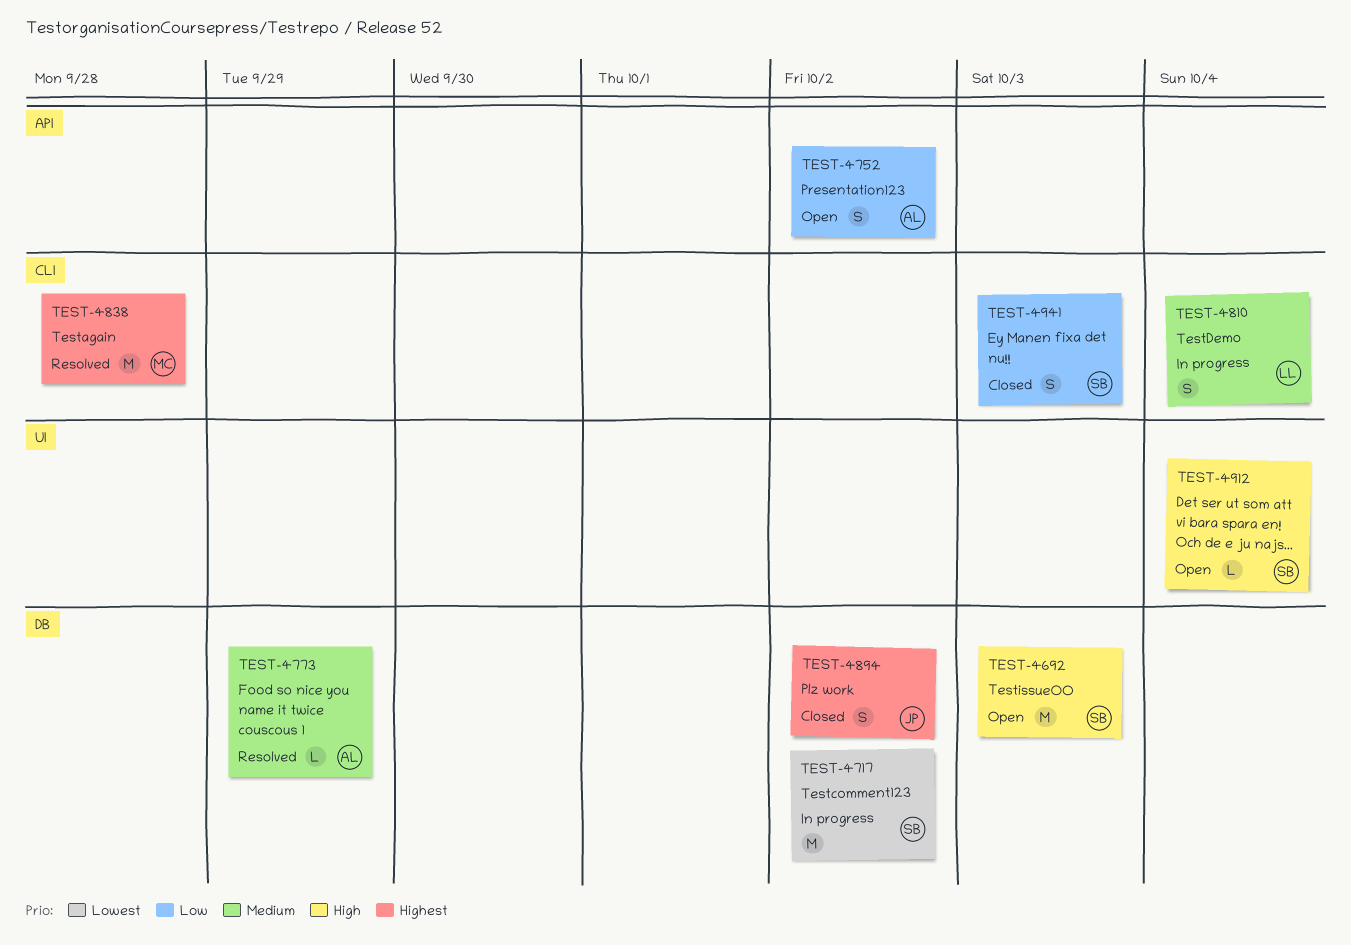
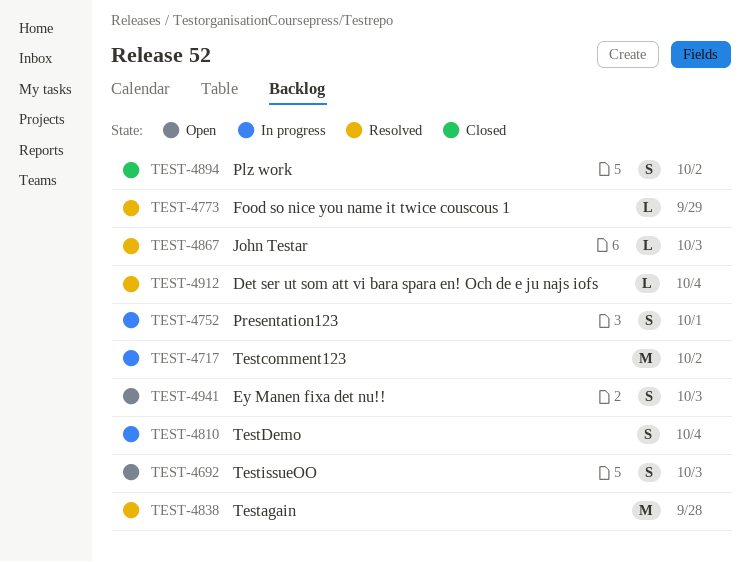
TEST-4692, estimate: M -> S
TEST-4752, status: Open -> In progress
TEST-4752, due: Oct 2 -> Oct 1
TEST-4867: none -> present
TEST-4912, status: Open -> Resolved
TEST-4941, status: Closed -> Open

